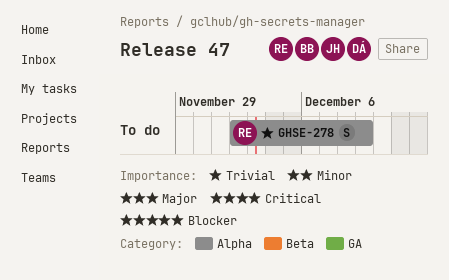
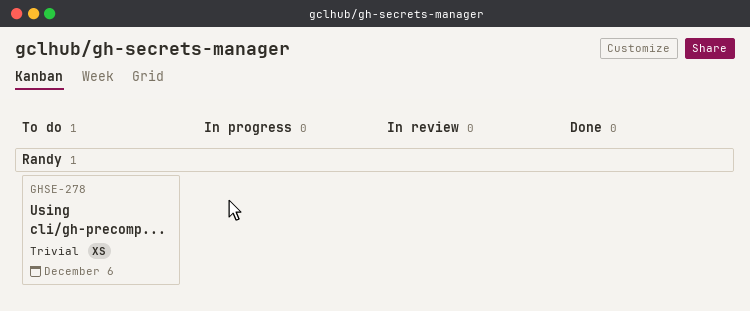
GHSE-278, estimate: S -> XS
GHSE-278, due: Dec 9 -> Dec 6

